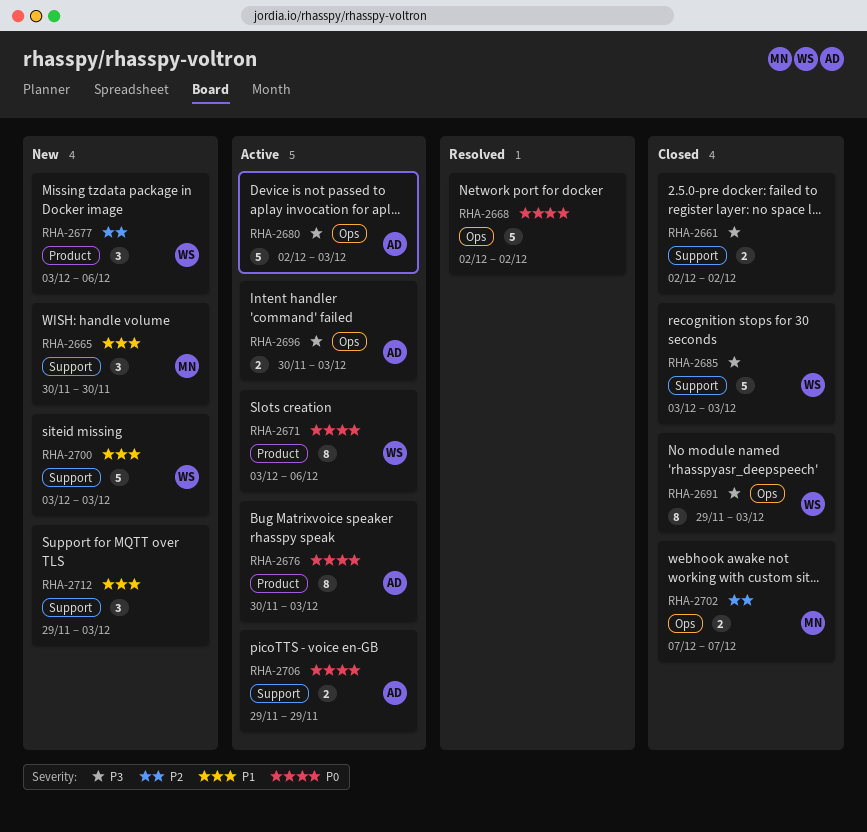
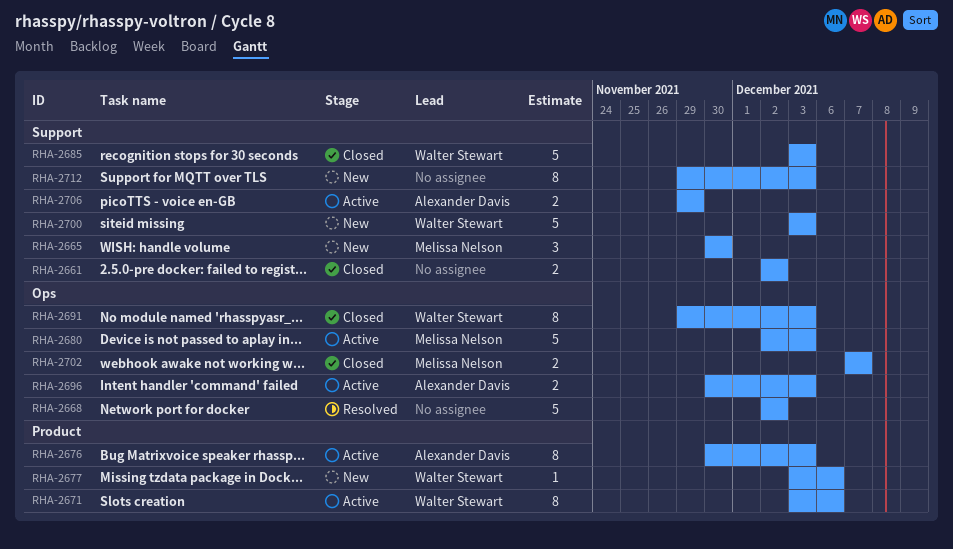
RHA-2677, estimate: 3 -> 1
RHA-2680, owner: Alexander Davis -> Melissa Nelson
RHA-2712, estimate: 3 -> 8

